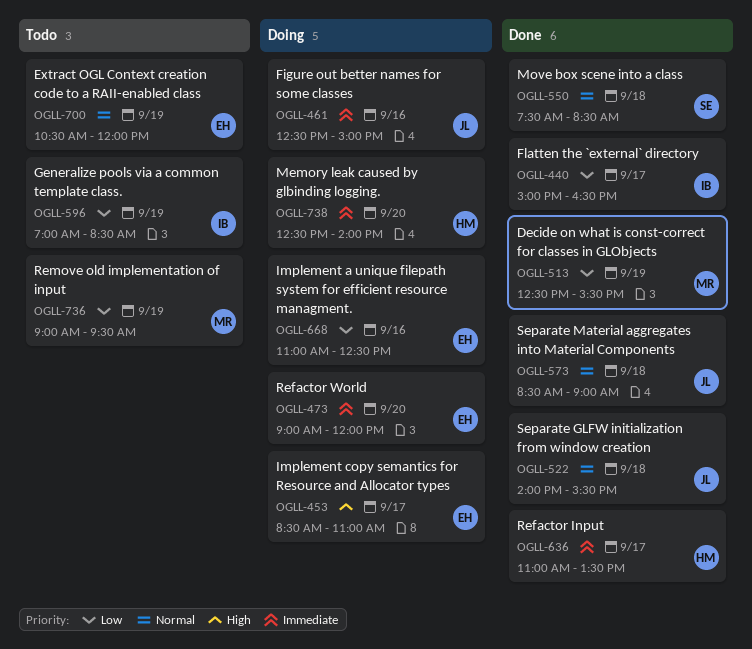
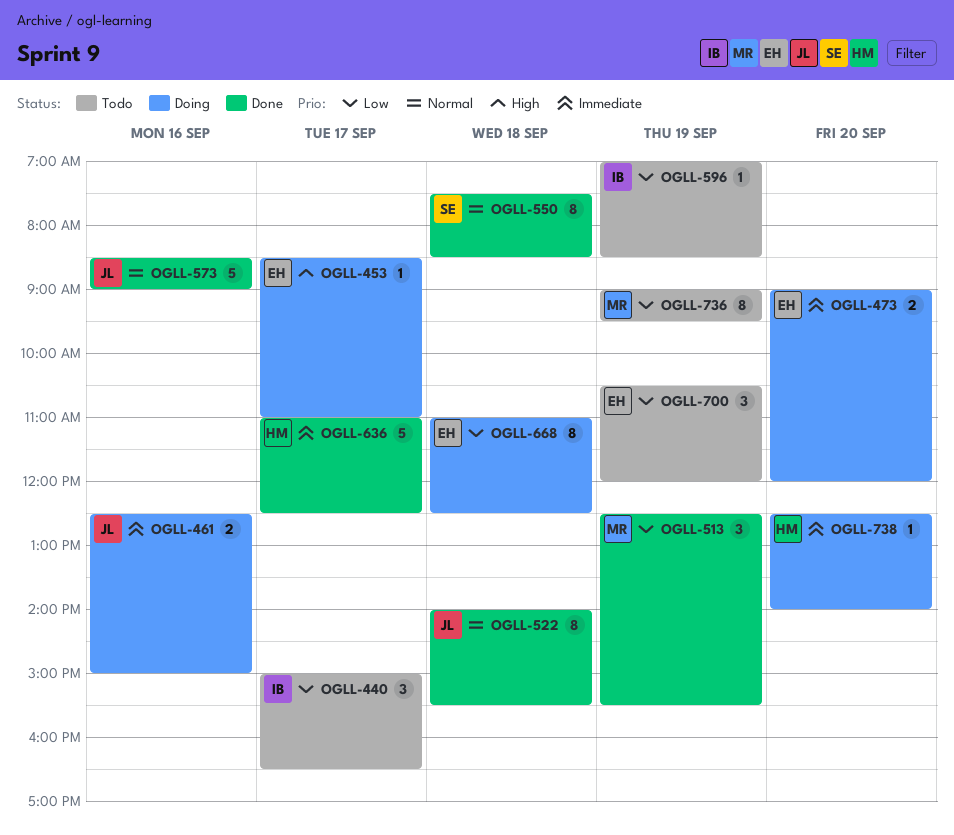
OGLL-440, status: Done -> Todo
OGLL-573, day: Sep 18 -> Sep 16
OGLL-636, ends: 13:30 -> 12:30
OGLL-668, day: Sep 16 -> Sep 18
OGLL-700, priority: Normal -> Low

